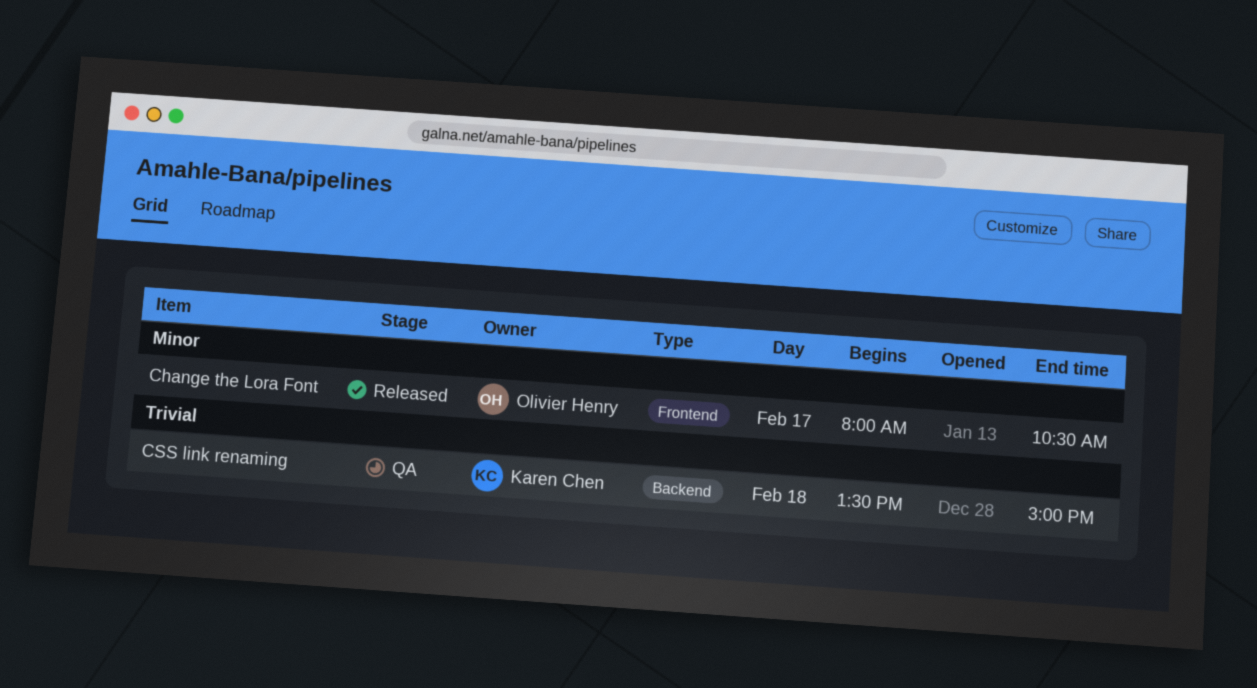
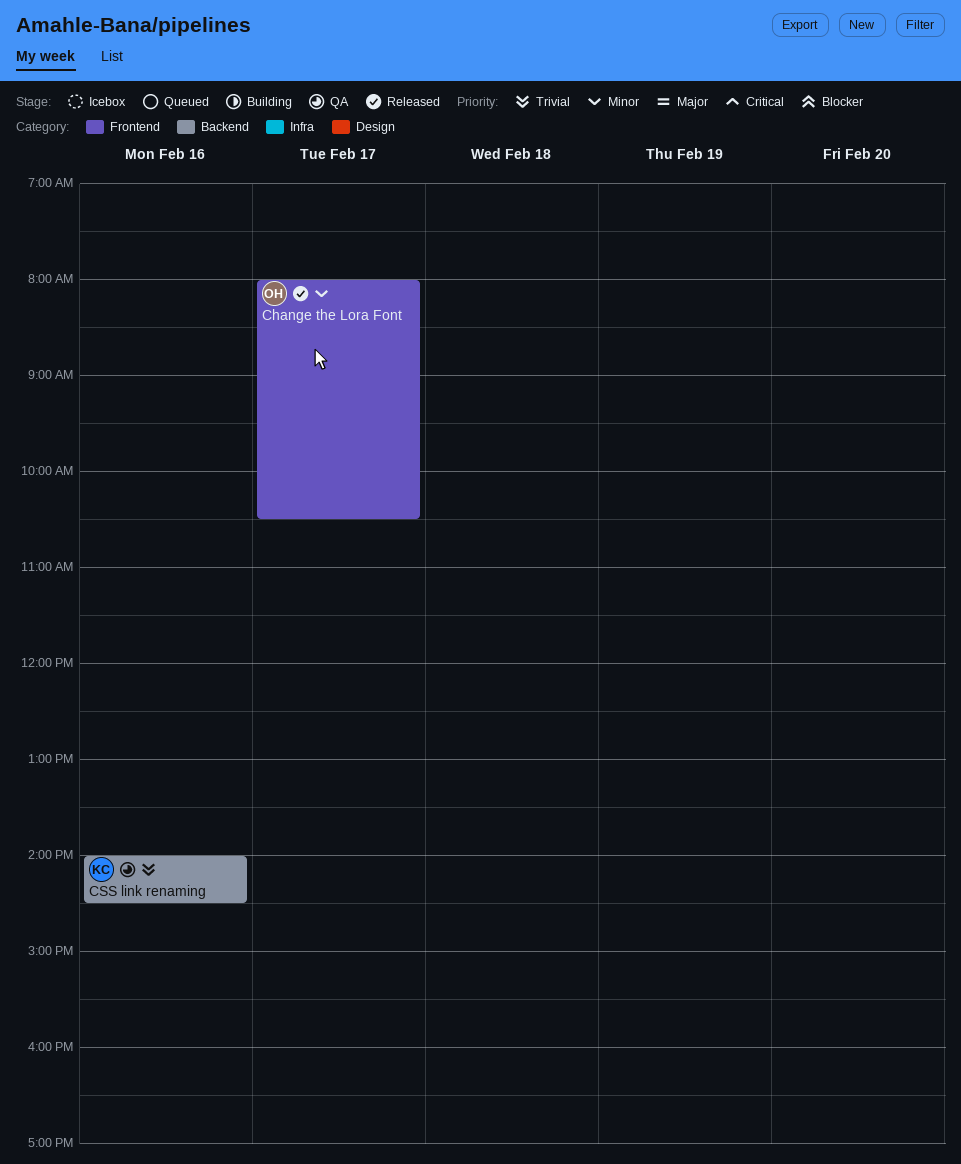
CSS link renaming, day: Feb 18 -> Feb 16
CSS link renaming, begins: 13:30 -> 14:00
CSS link renaming, ends: 15:00 -> 14:30

